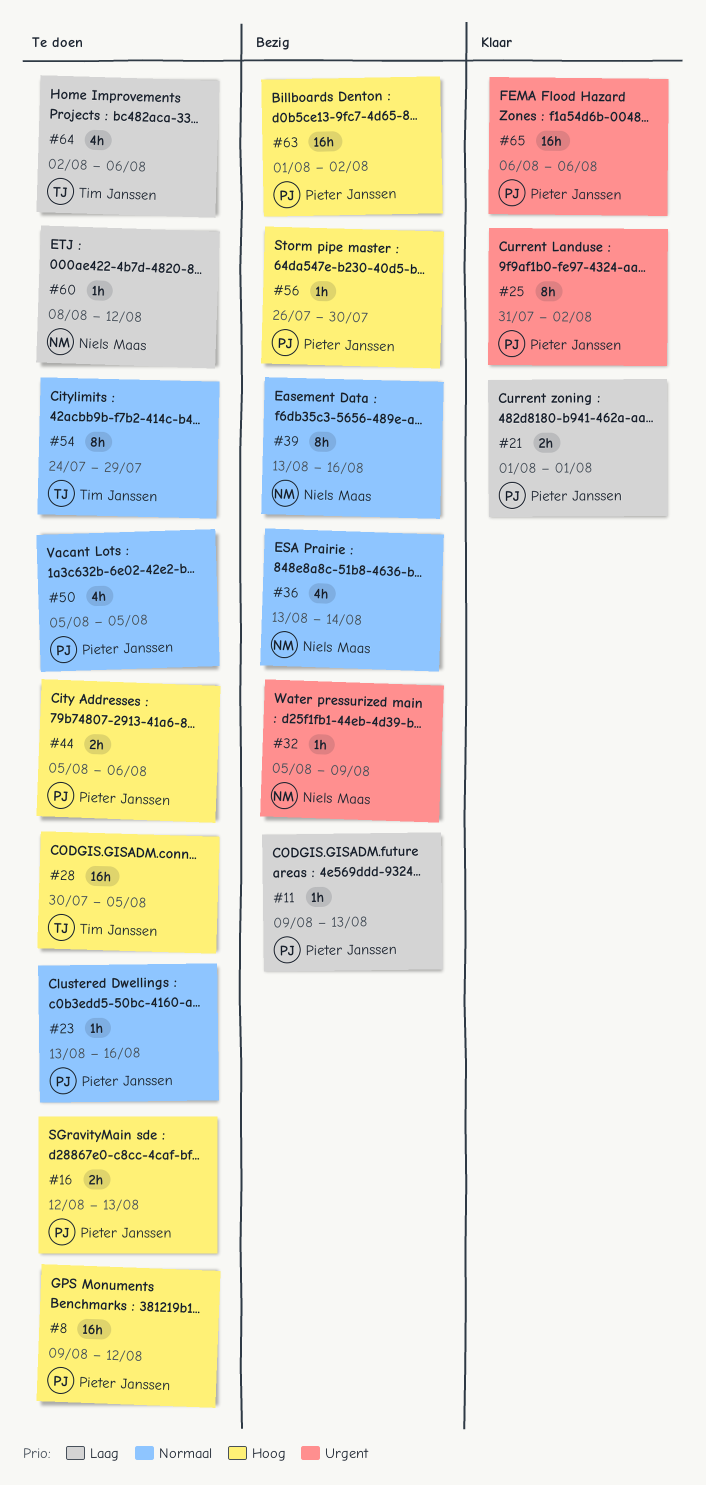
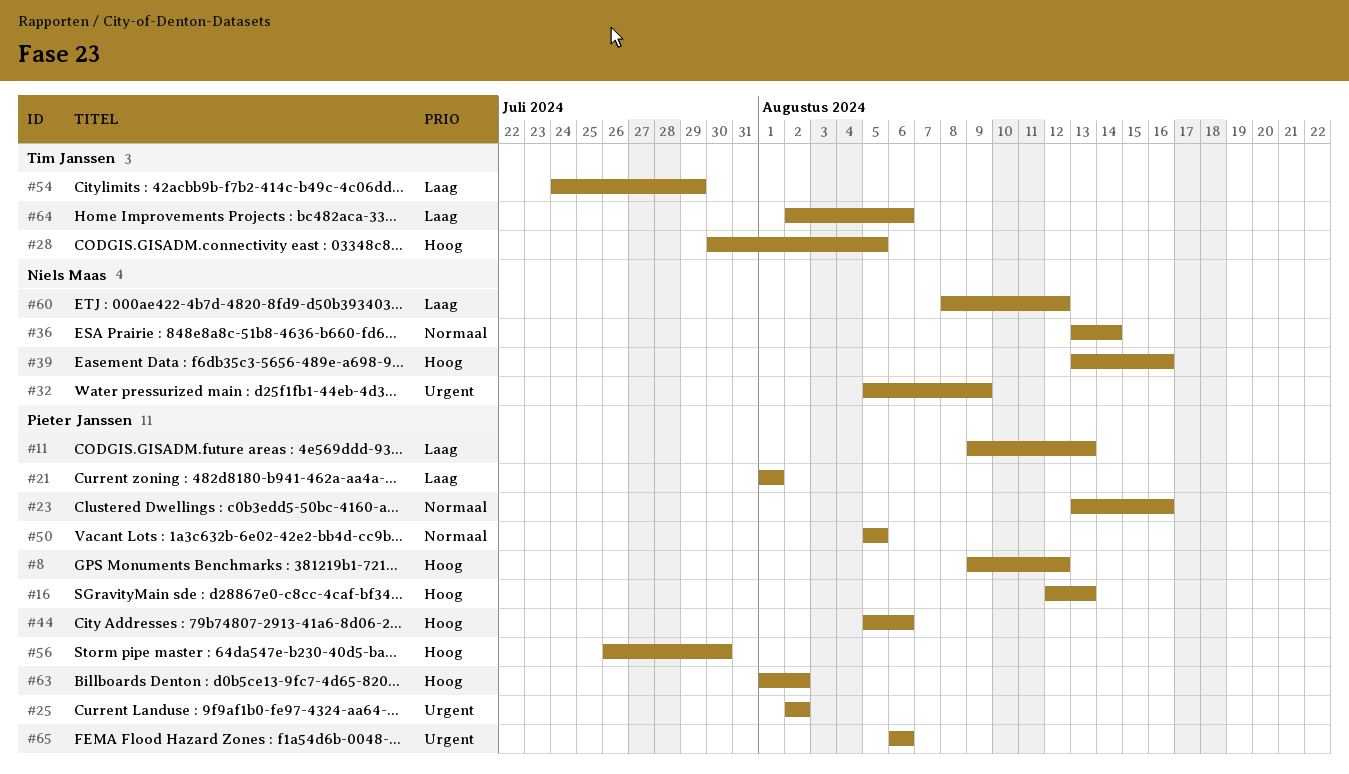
#25, start: Jul 31 -> Aug 2
#39, priority: Normaal -> Hoog
#54, priority: Normaal -> Laag

